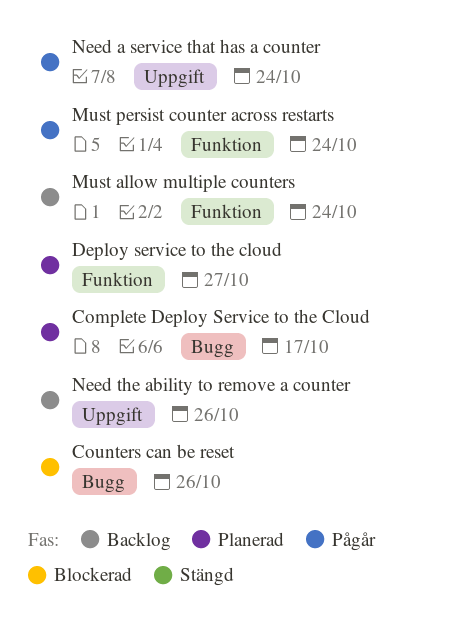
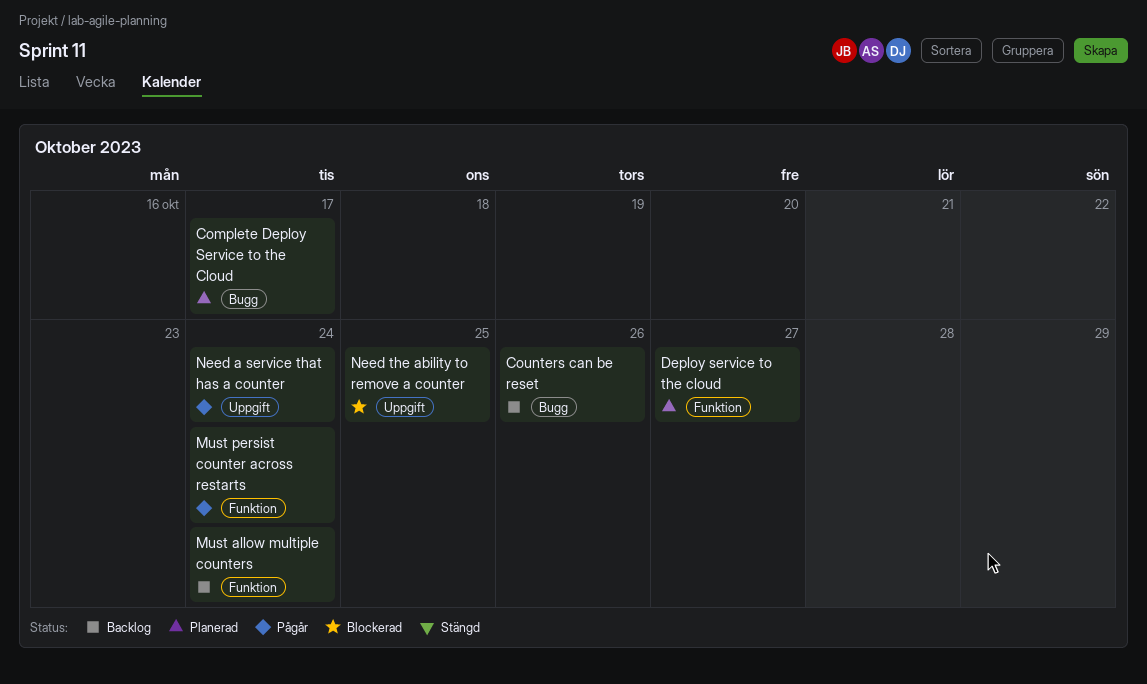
Counters can be reset, status: Blockerad -> Backlog
Need the ability to remove a counter, status: Backlog -> Blockerad
Need the ability to remove a counter, due: Oct 26 -> Oct 25

